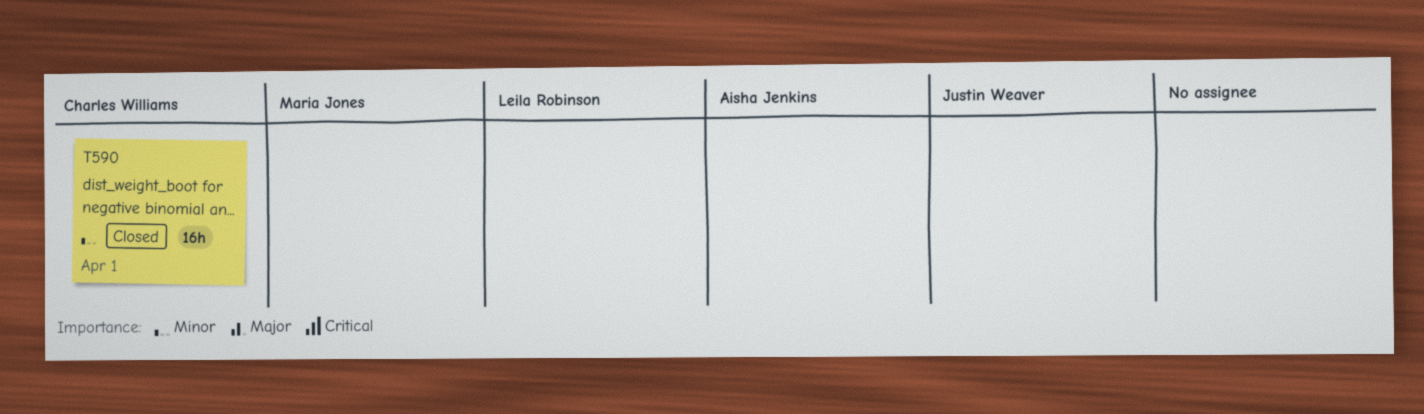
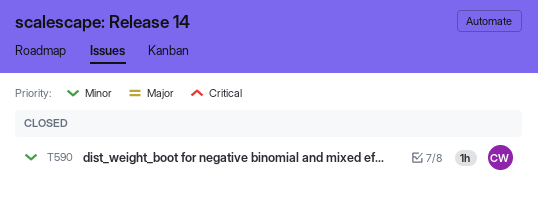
T590, estimate: 16h -> 1h

